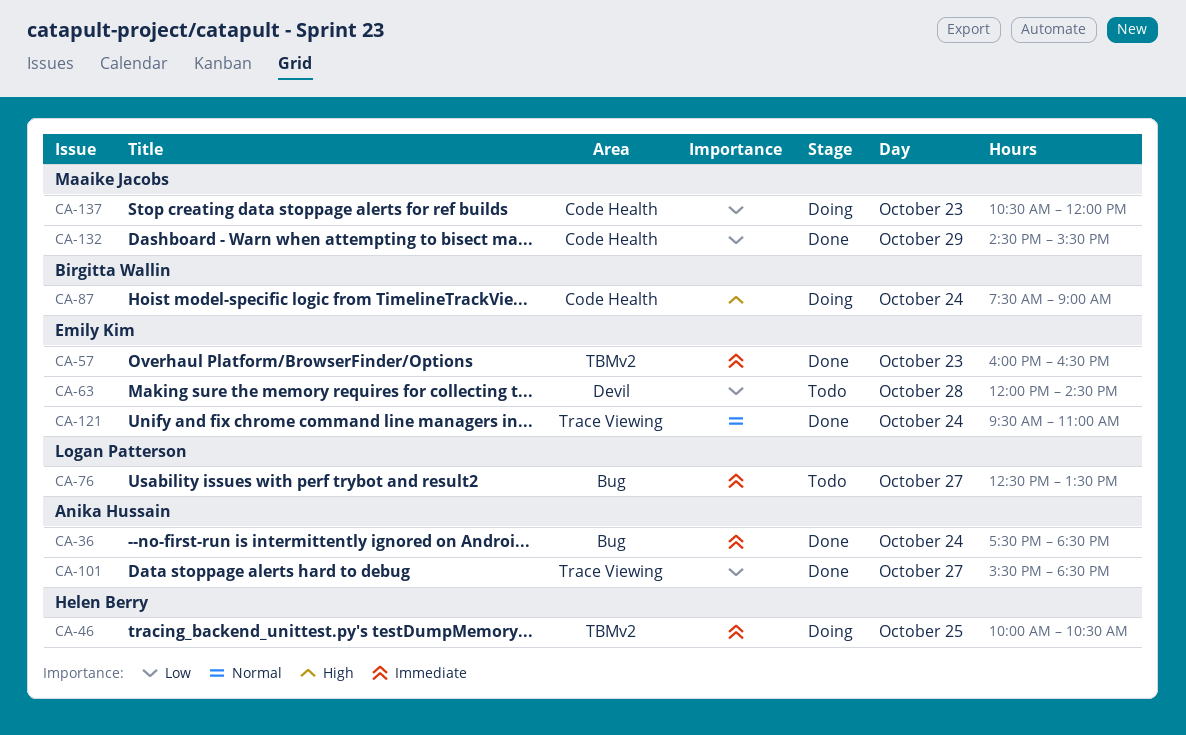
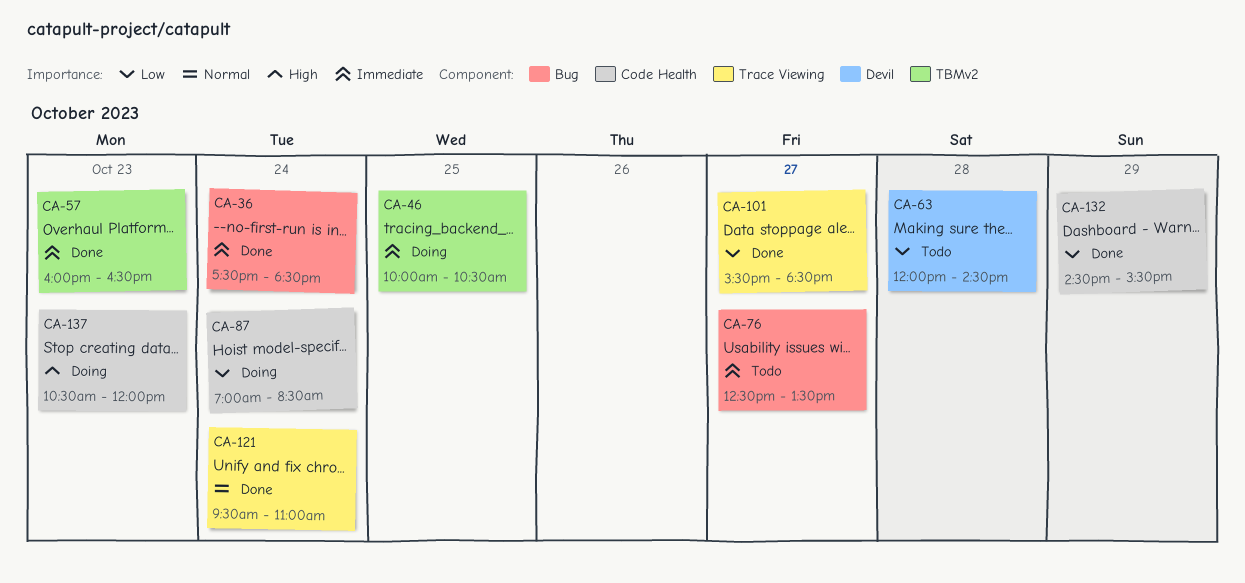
CA-87, priority: High -> Low
CA-87, begins: 07:30 -> 07:00
CA-87, ends: 09:00 -> 08:30
CA-137, priority: Low -> High

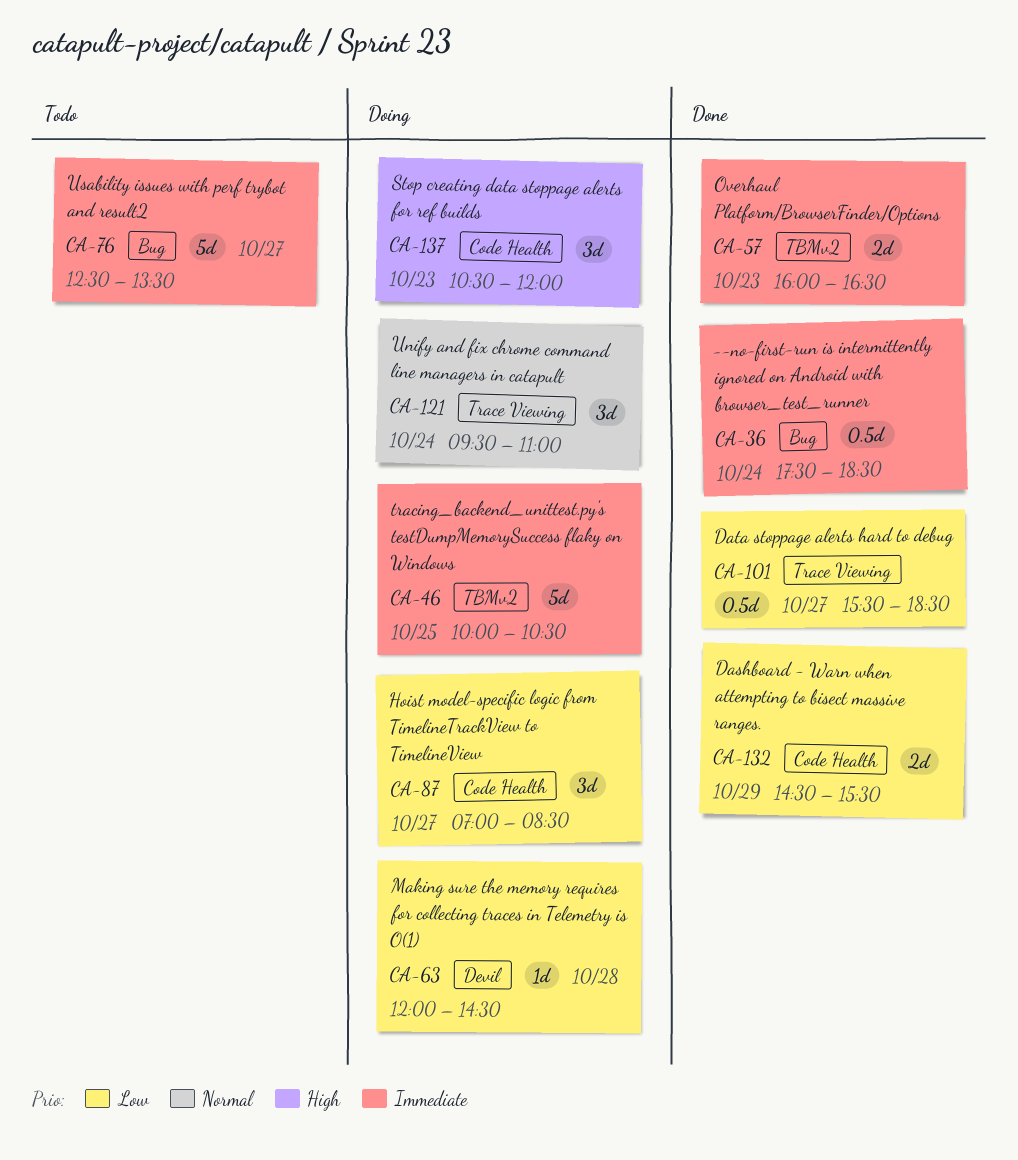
CA-63, status: Todo -> Doing
CA-87, day: Oct 24 -> Oct 27
CA-121, status: Done -> Doing

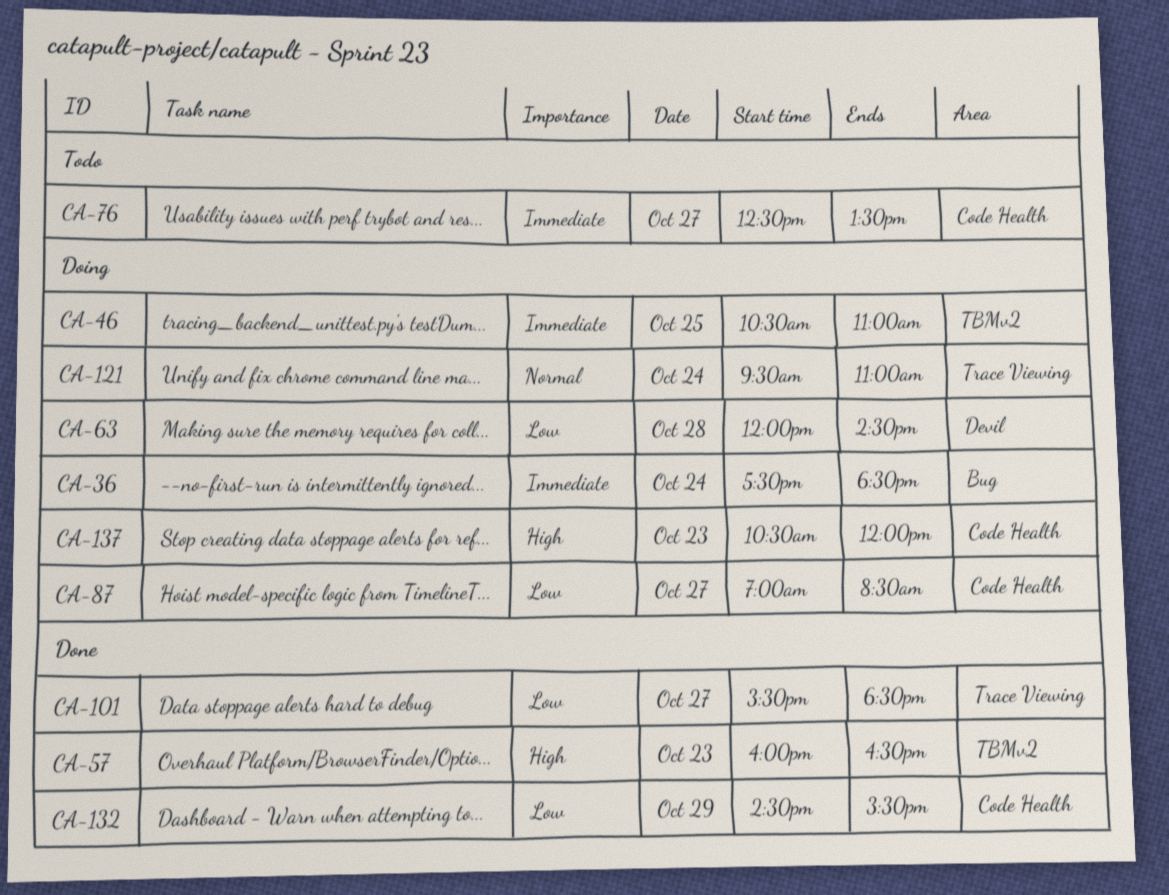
CA-36, status: Done -> Doing
CA-46, begins: 10:00 -> 10:30
CA-46, ends: 10:30 -> 11:00
CA-57, priority: Immediate -> High
CA-76, label: Bug -> Code Health

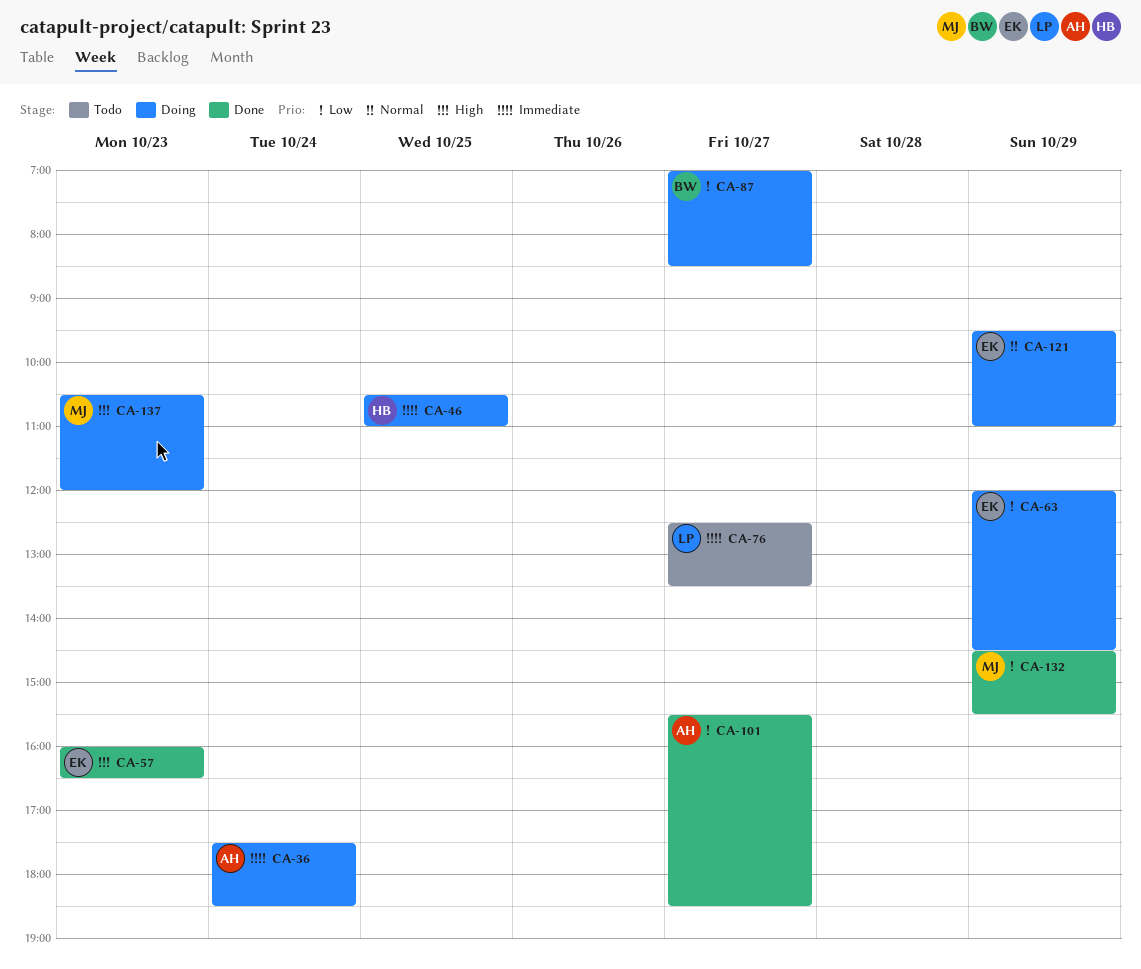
CA-63, day: Oct 28 -> Oct 29
CA-121, day: Oct 24 -> Oct 29

